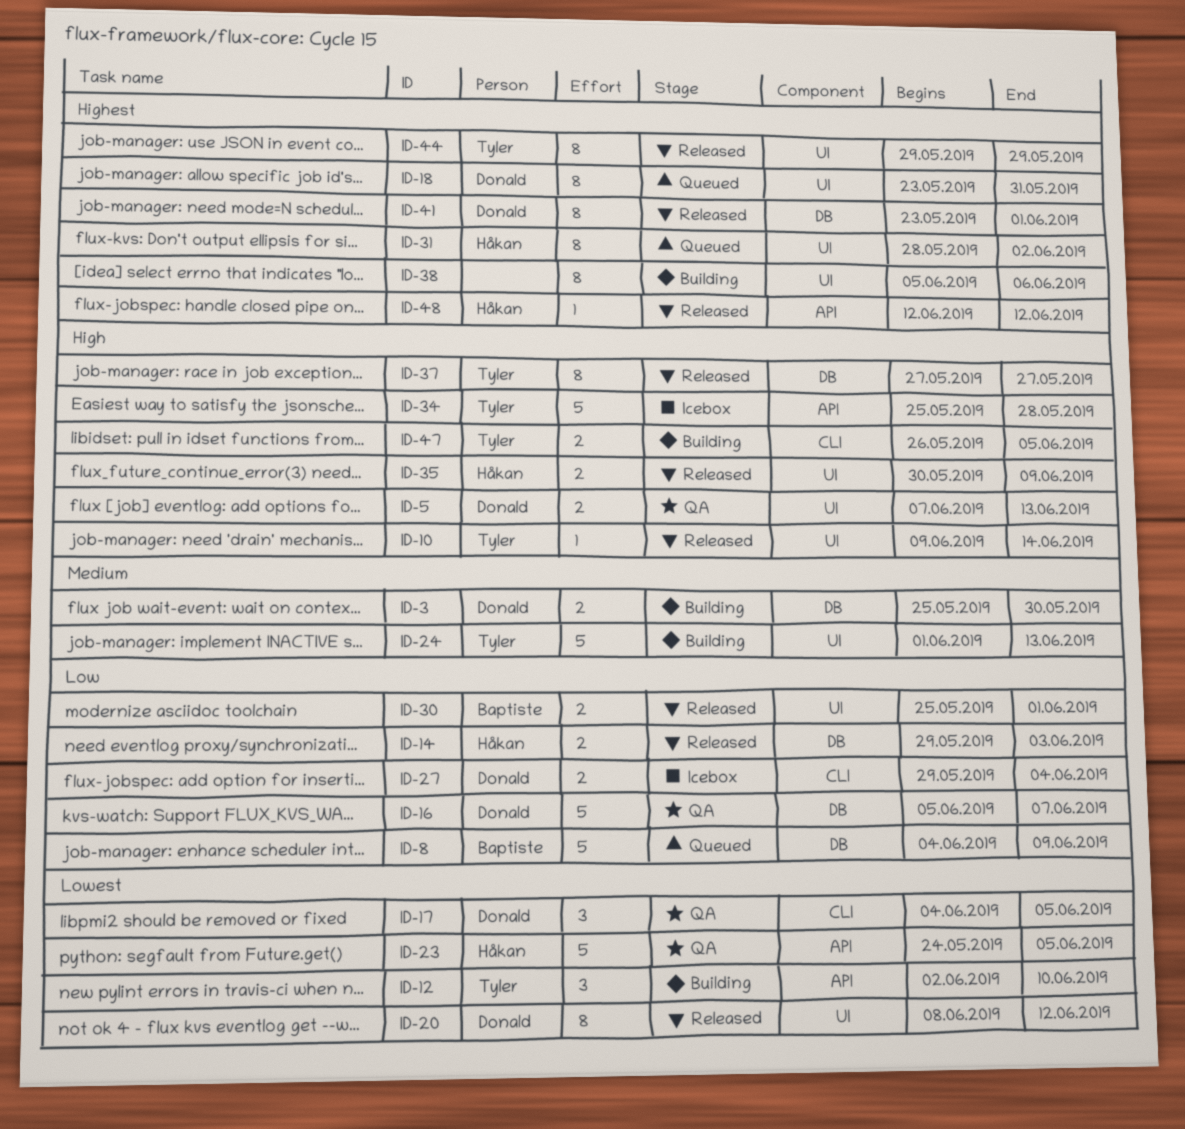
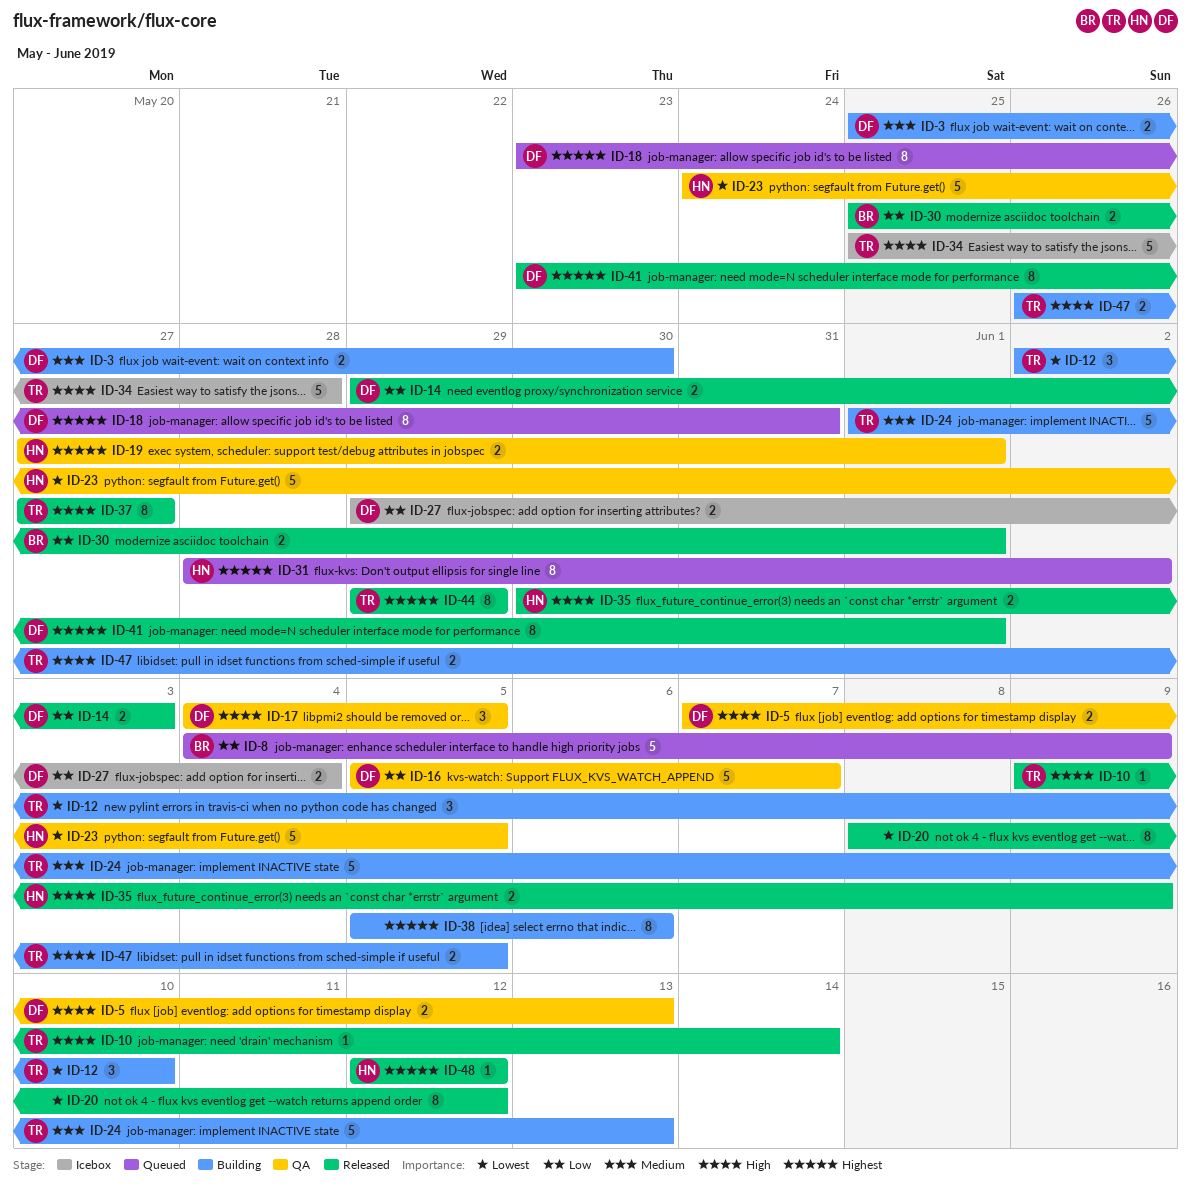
ID-14, owner: Håkan -> Donald
ID-17, priority: Lowest -> High
ID-19: none -> present
ID-20, owner: Donald -> none

